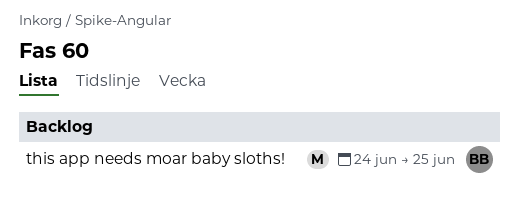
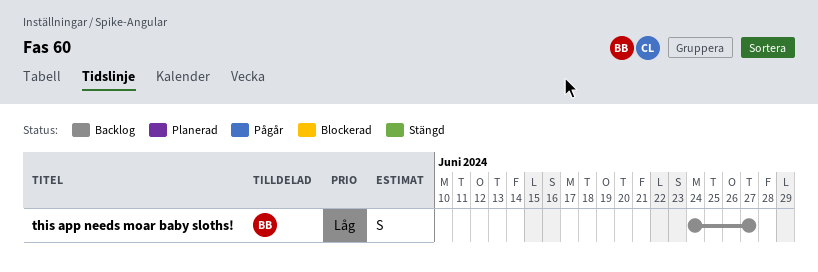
this app needs moar baby sloths!, estimate: M -> S
this app needs moar baby sloths!, due: Jun 25 -> Jun 27

